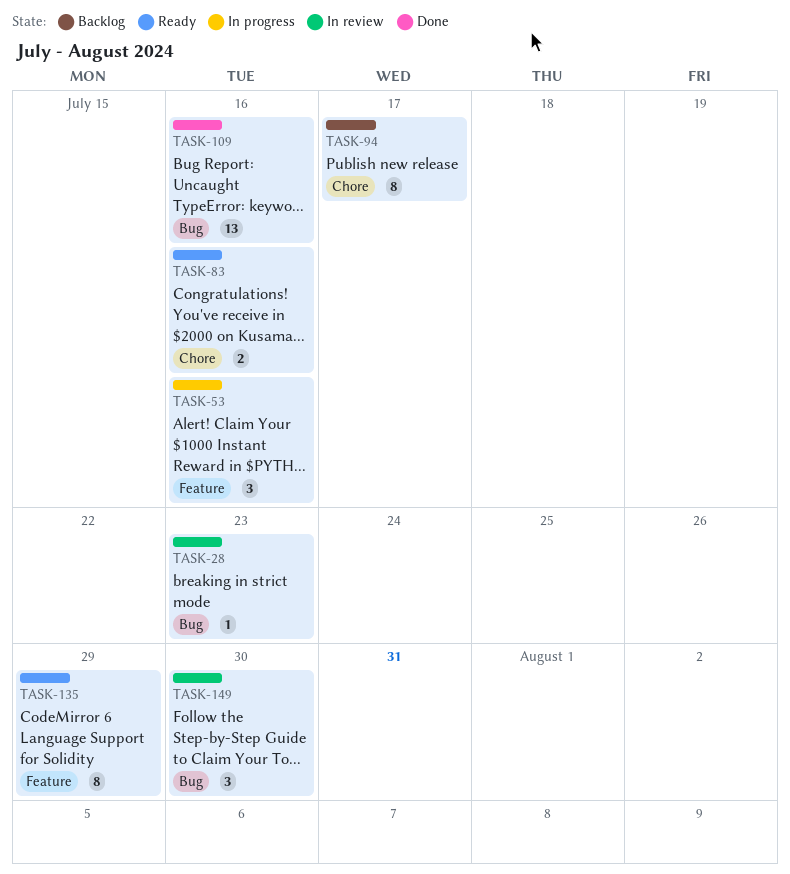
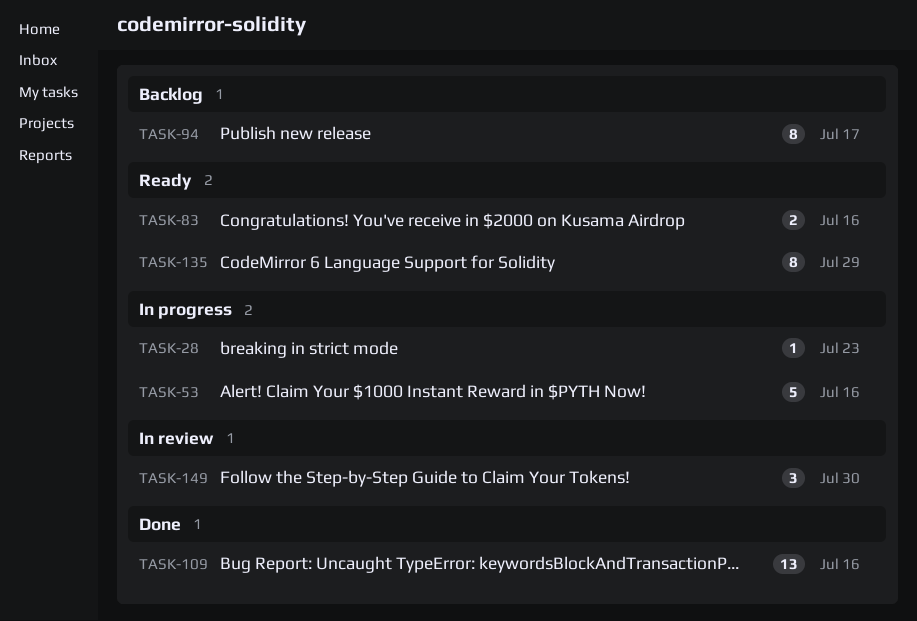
TASK-28, status: In review -> In progress
TASK-53, estimate: 3 -> 5

